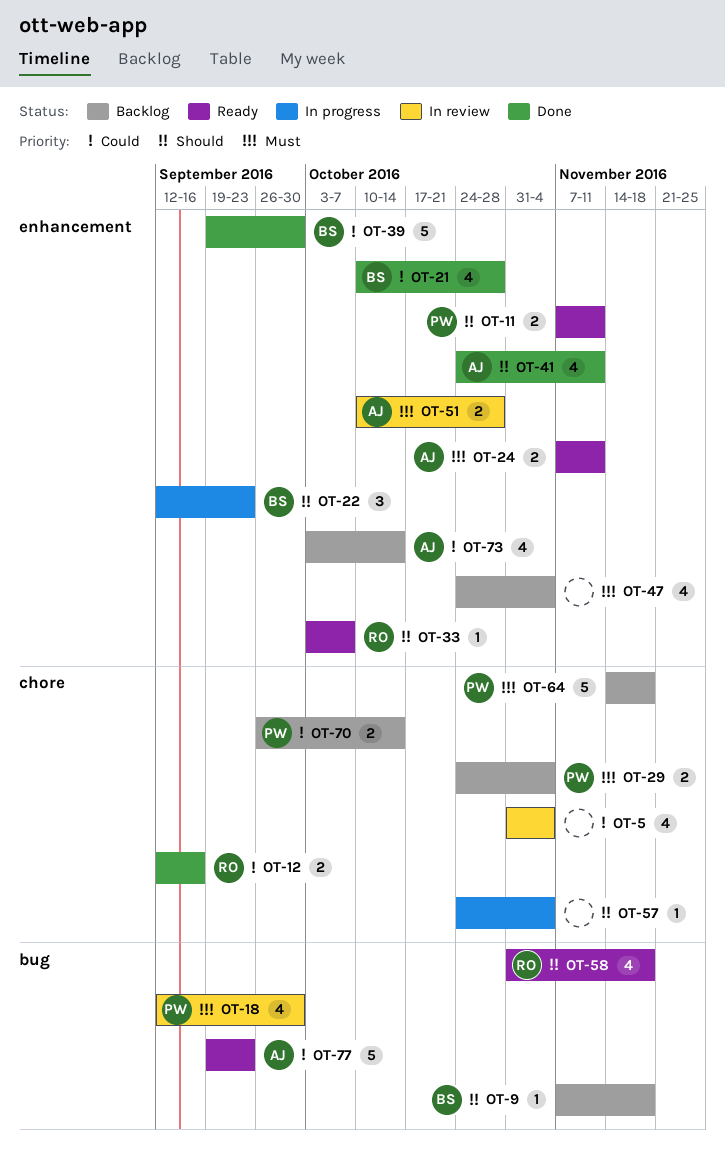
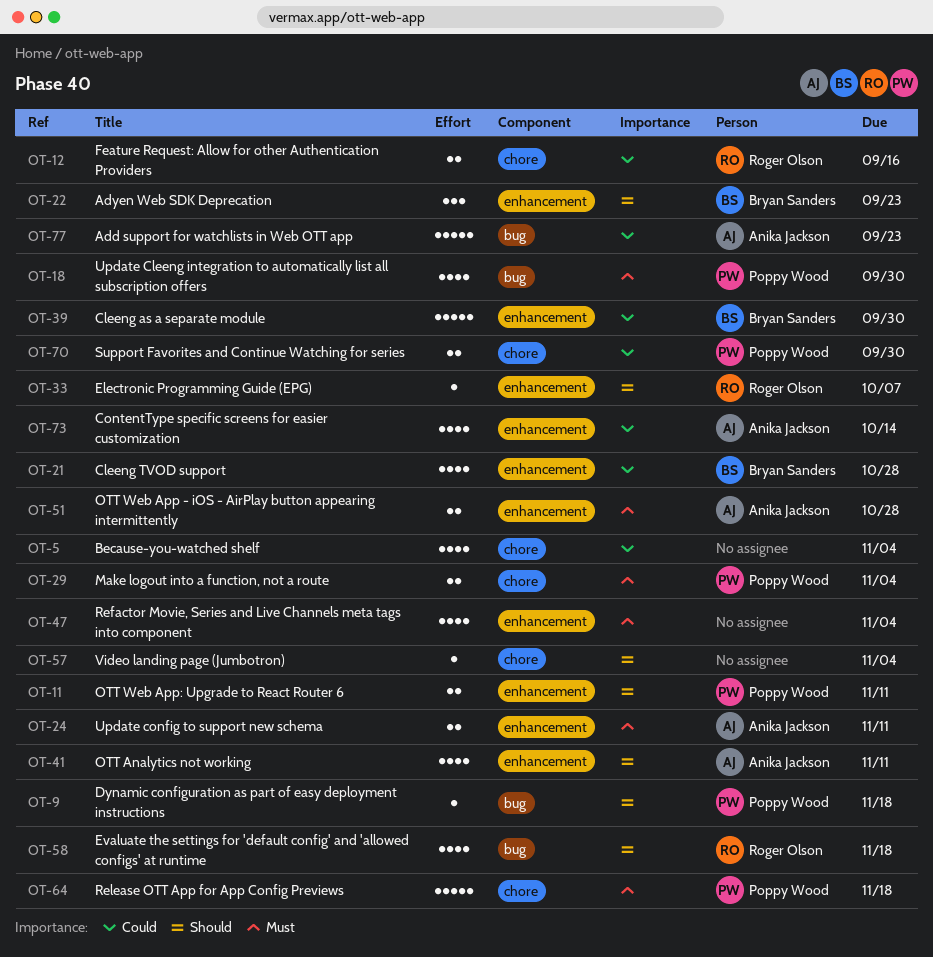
OT-9, owner: Bryan Sanders -> Poppy Wood
OT-70, due: Oct 14 -> Sep 30

